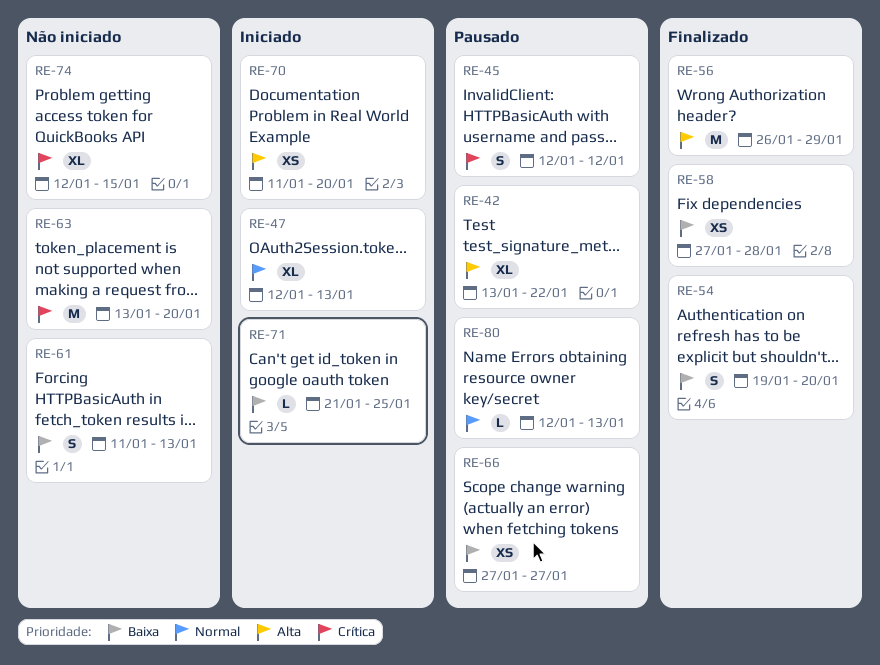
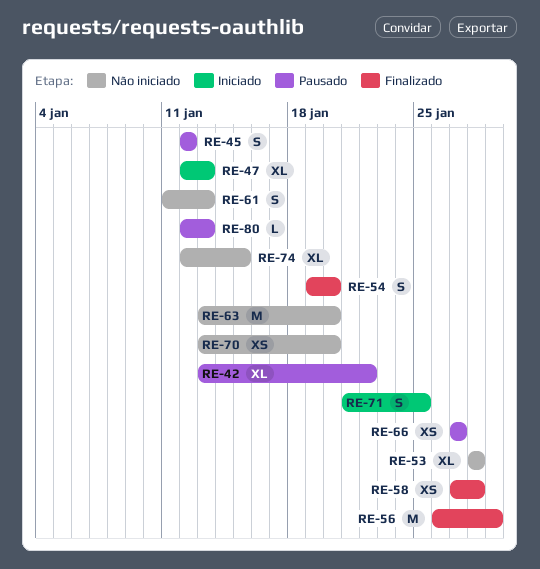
RE-53: none -> present
RE-70, status: Iniciado -> Não iniciado
RE-70, start: Jan 11 -> Jan 13
RE-71, estimate: L -> S

